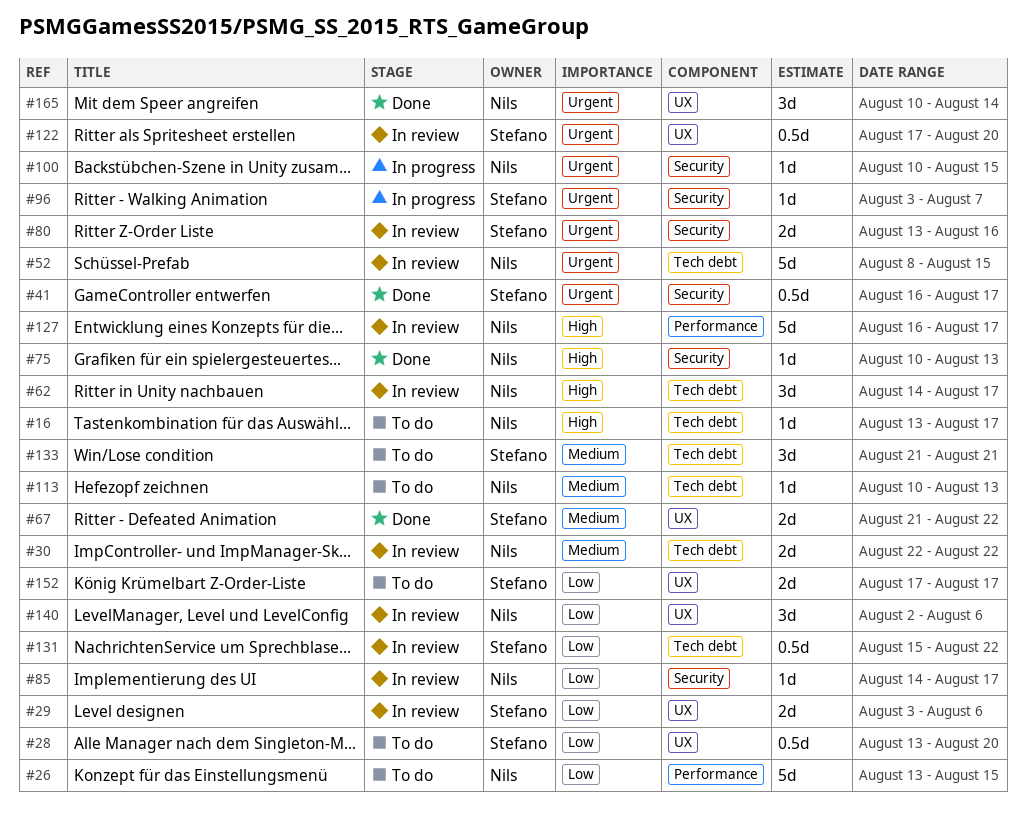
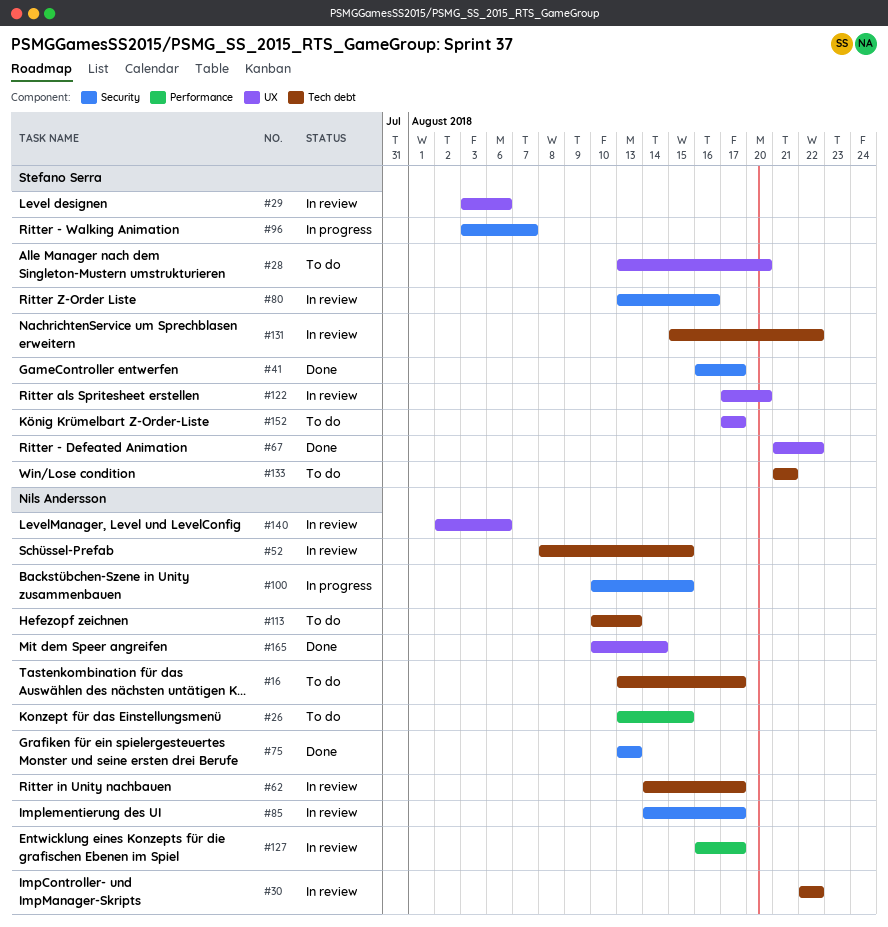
#75, start: Aug 10 -> Aug 13

